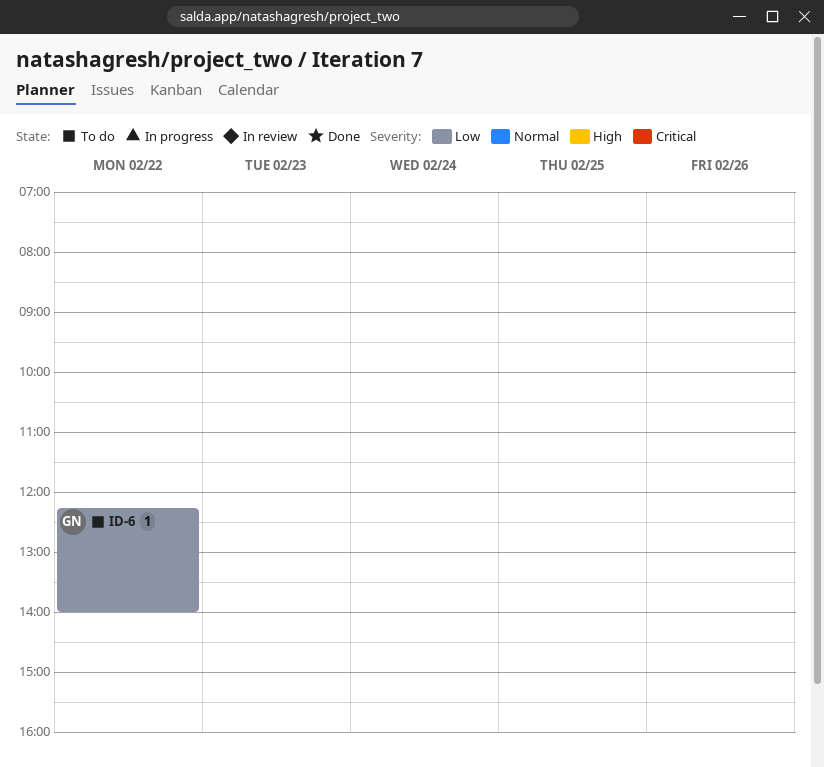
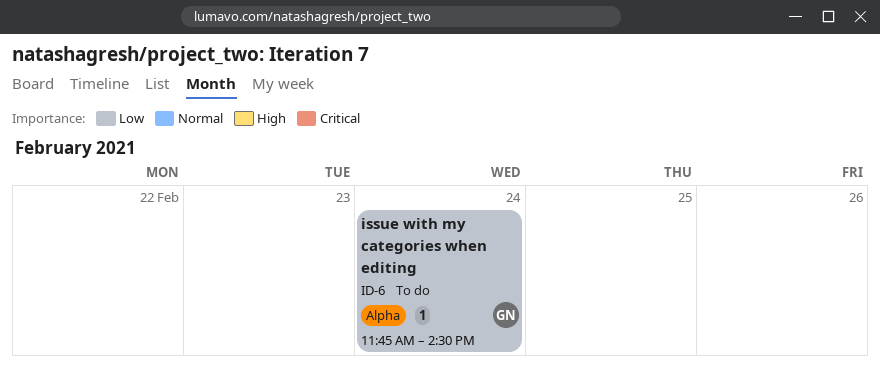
ID-6, day: Feb 22 -> Feb 24
ID-6, begins: 12:15 -> 11:45
ID-6, ends: 14:00 -> 14:30

